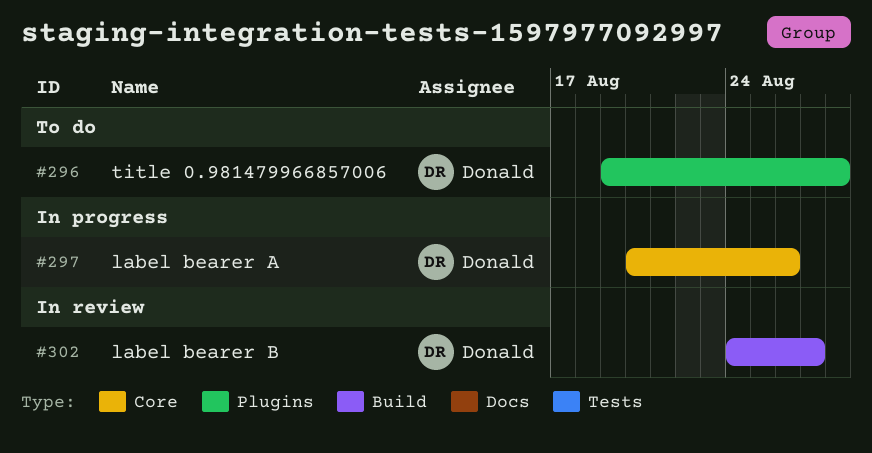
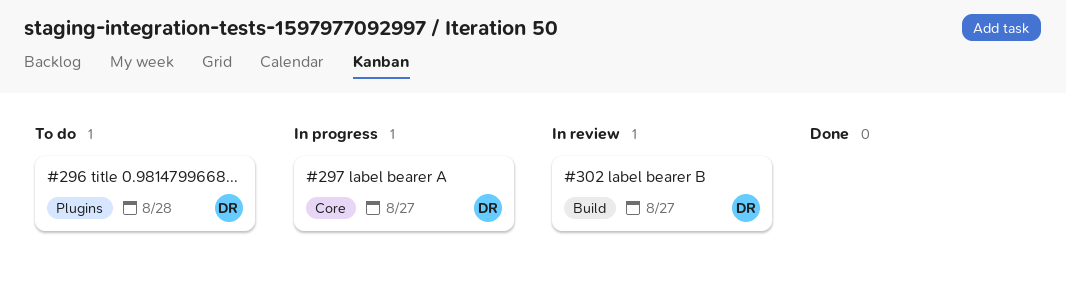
#297, due: Aug 26 -> Aug 27

